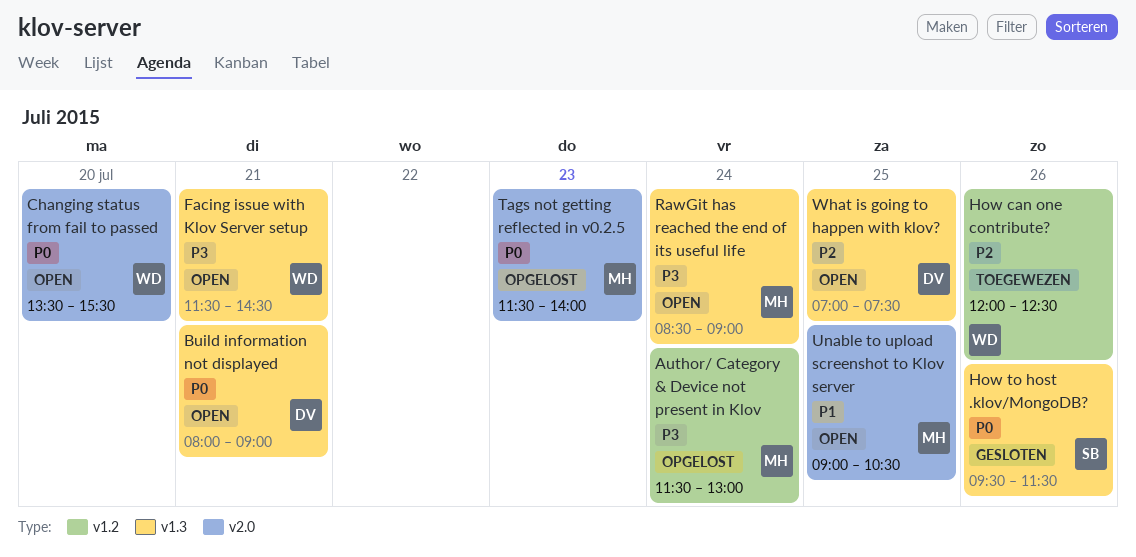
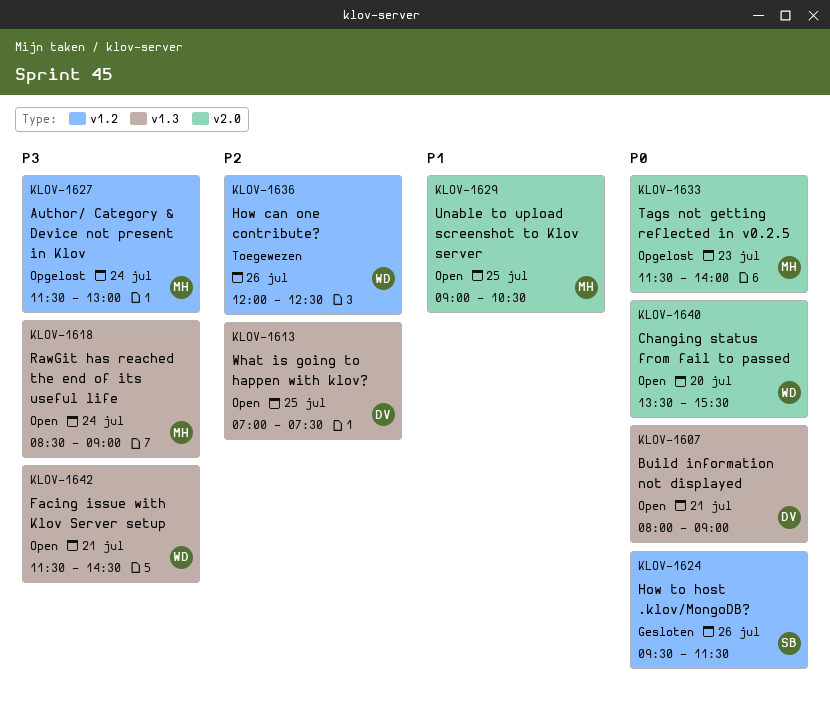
How to host .klov/MongoDB?, label: v1.3 -> v1.2

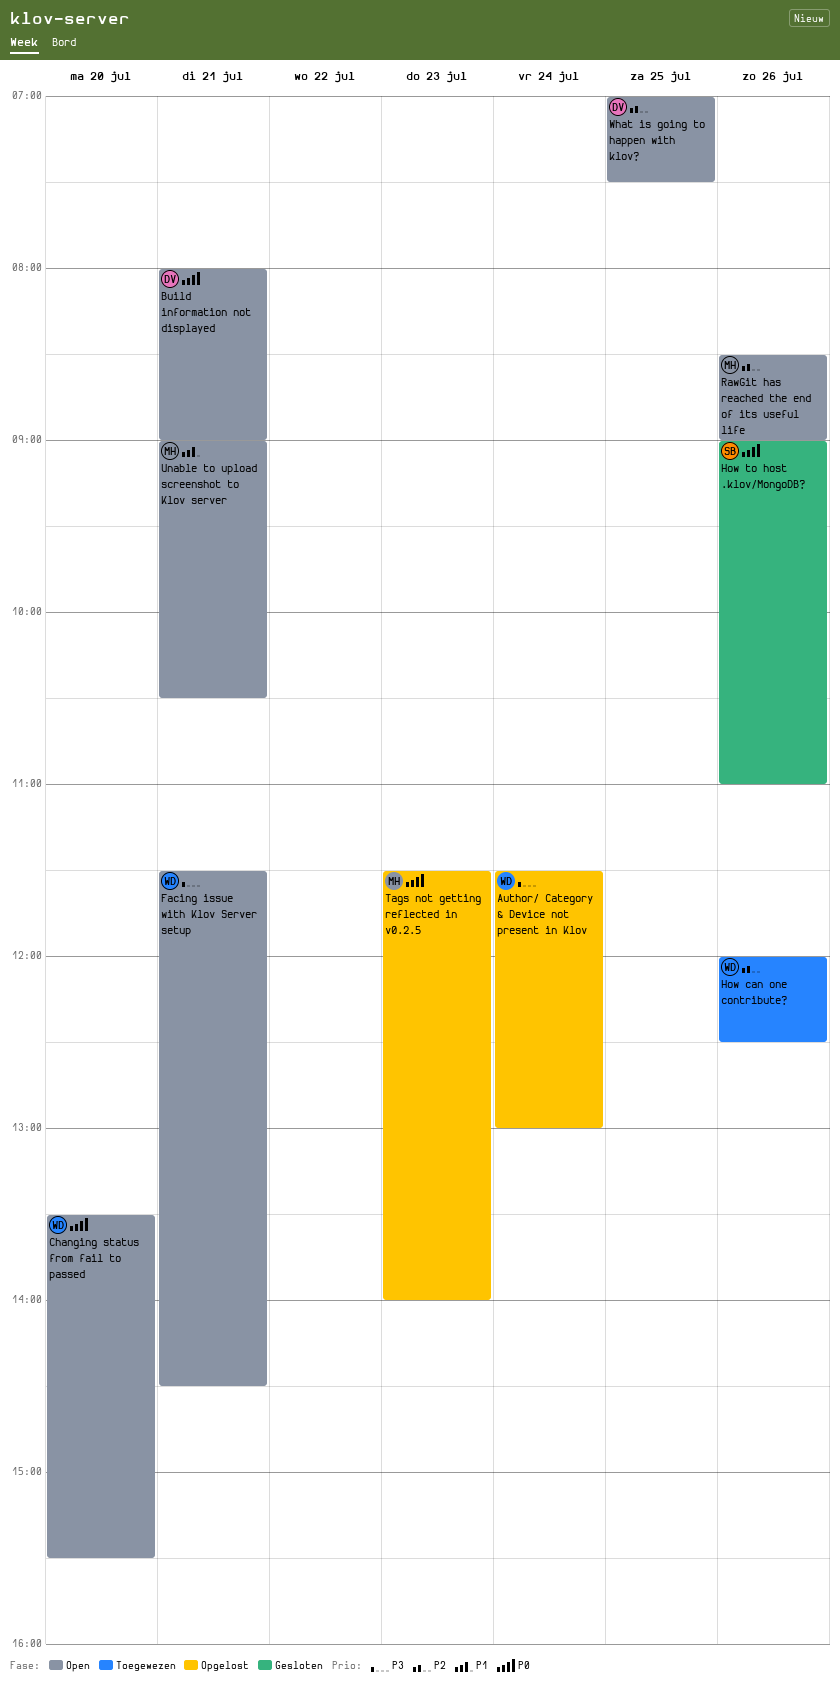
Author/ Category & Device not present in Klov, owner: MH -> WD
How to host .klov/MongoDB?, begins: 09:30 -> 09:00
How to host .klov/MongoDB?, ends: 11:30 -> 11:00
RawGit has reached the end of its useful life, priority: P3 -> P2
RawGit has reached the end of its useful life, day: Jul 24 -> Jul 26
Unable to upload screenshot to Klov server, day: Jul 25 -> Jul 21

